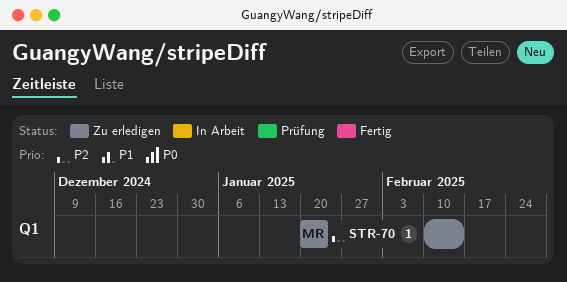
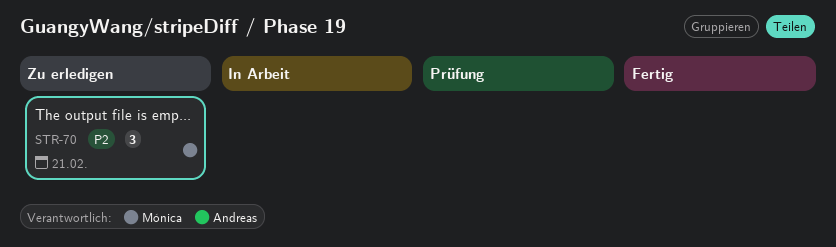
STR-70, estimate: 1 -> 3
STR-70, due: Feb 14 -> Feb 21

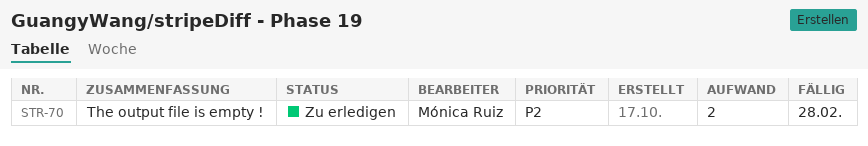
STR-70, estimate: 3 -> 2
STR-70, due: Feb 21 -> Feb 28

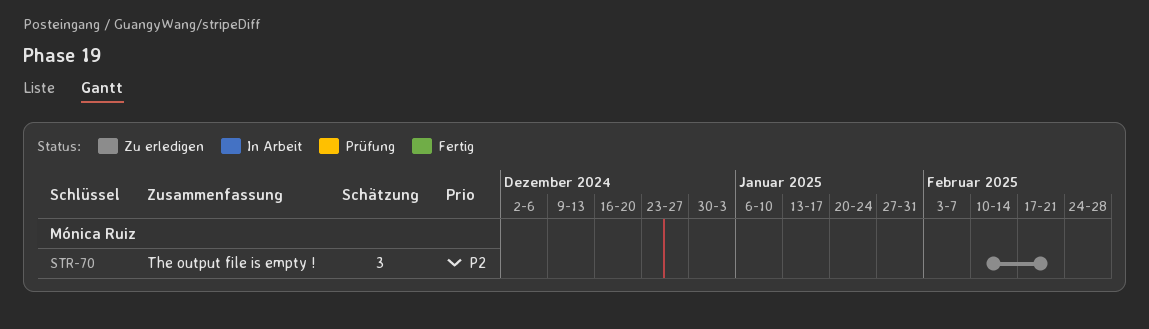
STR-70, estimate: 2 -> 3
STR-70, due: Feb 28 -> Feb 21

